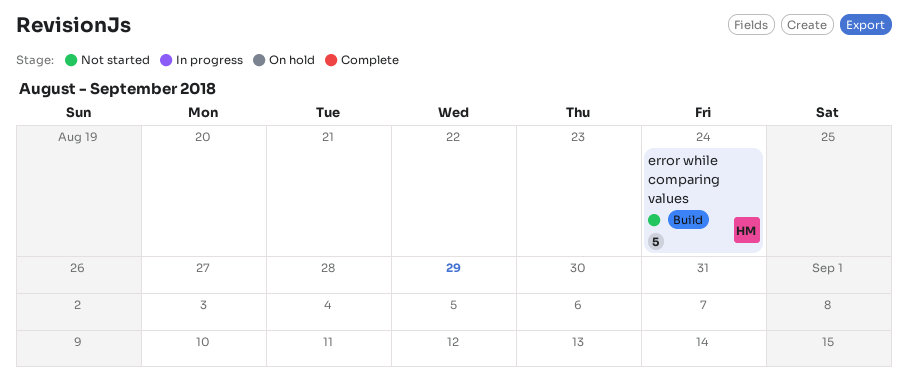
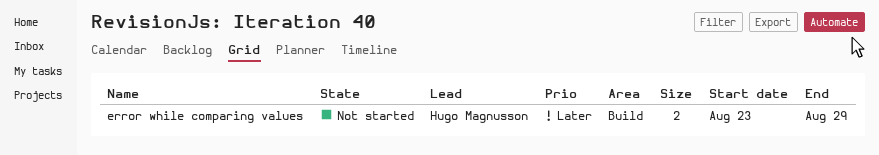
error while comparing values, estimate: 5 -> 2
error while comparing values, due: Aug 24 -> Aug 29

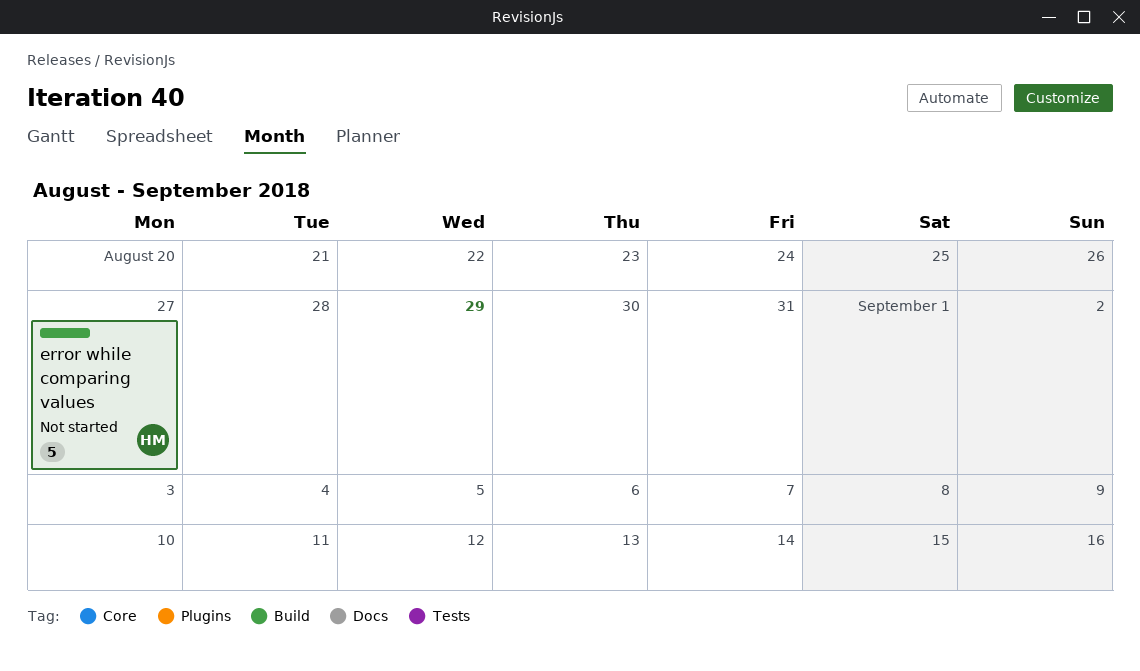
error while comparing values, estimate: 2 -> 5
error while comparing values, due: Aug 29 -> Aug 27

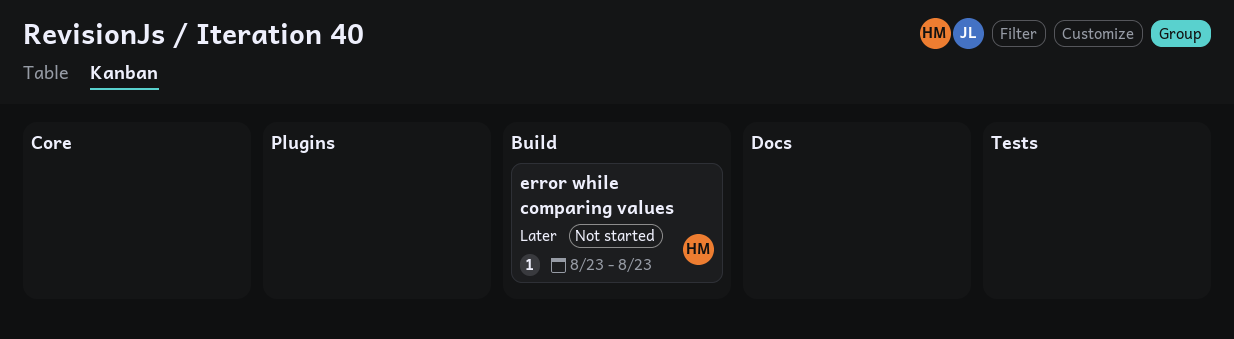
error while comparing values, estimate: 5 -> 1
error while comparing values, due: Aug 27 -> Aug 23

